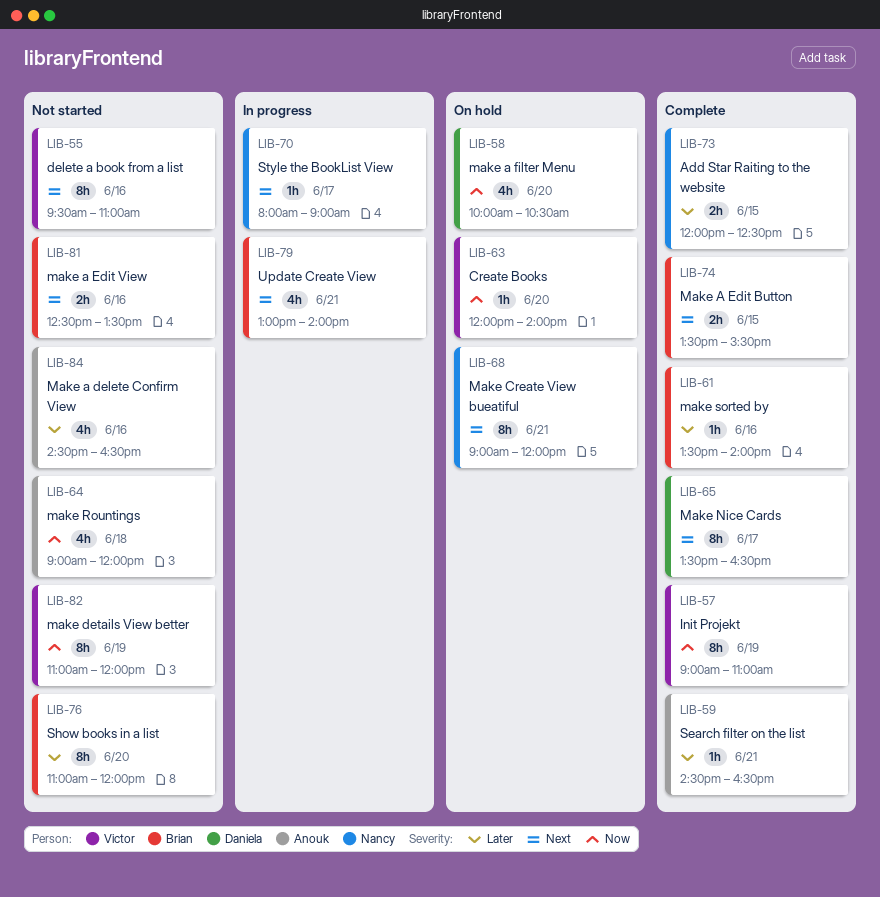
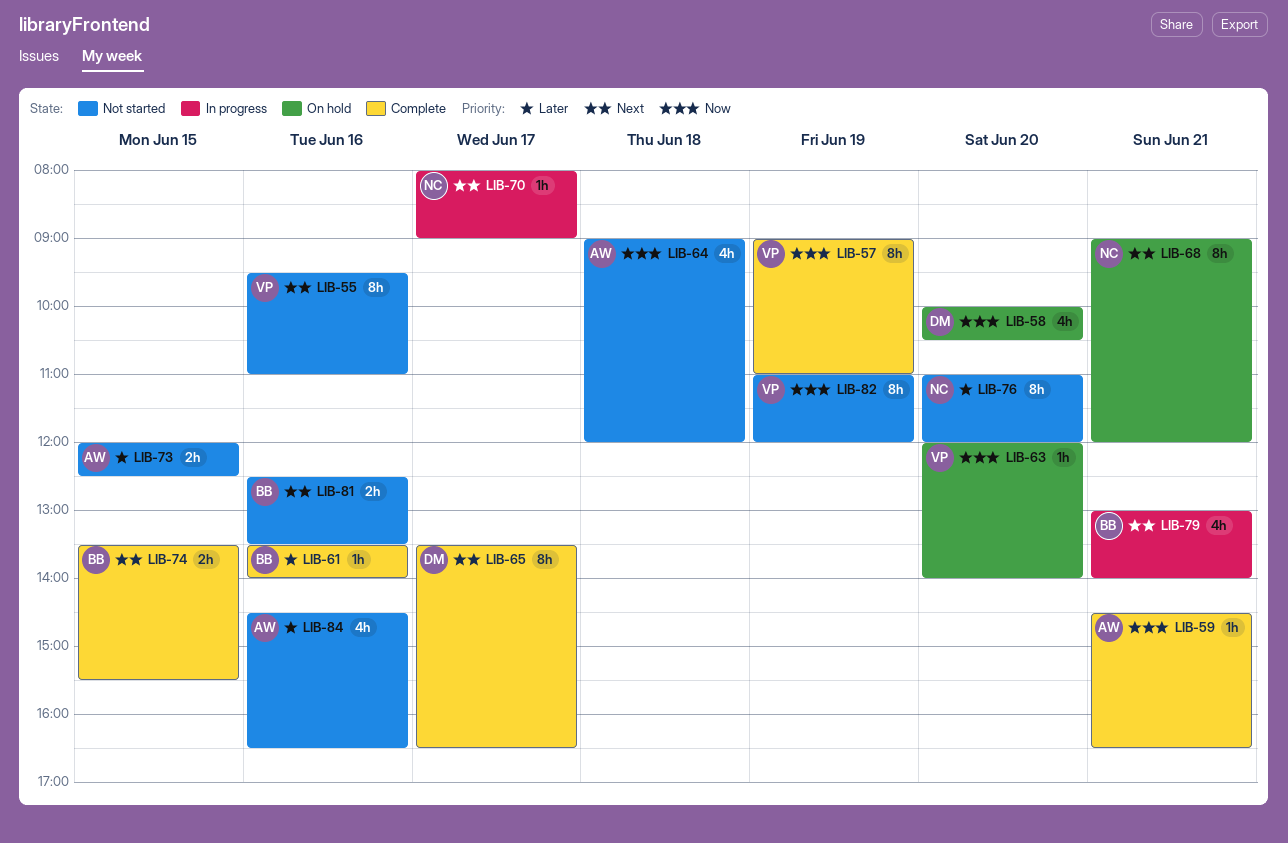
LIB-59, priority: Later -> Now
LIB-73, status: Complete -> Not started
LIB-73, owner: Nancy -> Anouk
LIB-76, owner: Brian -> Nancy

